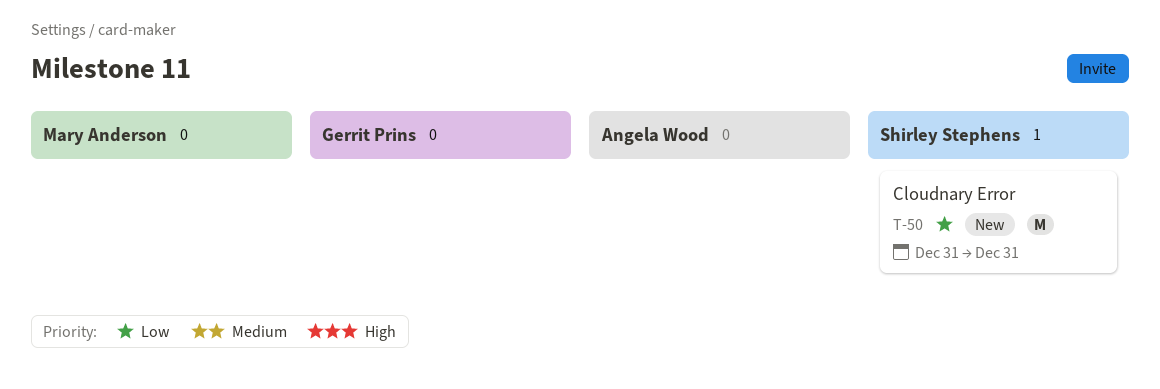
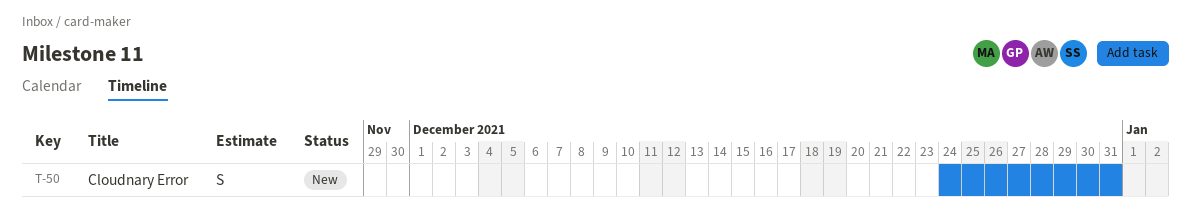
T-50, estimate: M -> S
T-50, start: Dec 31 -> Dec 24

